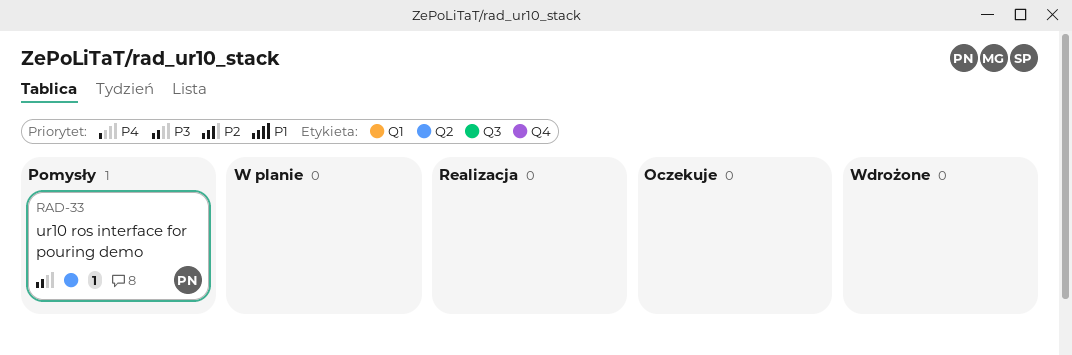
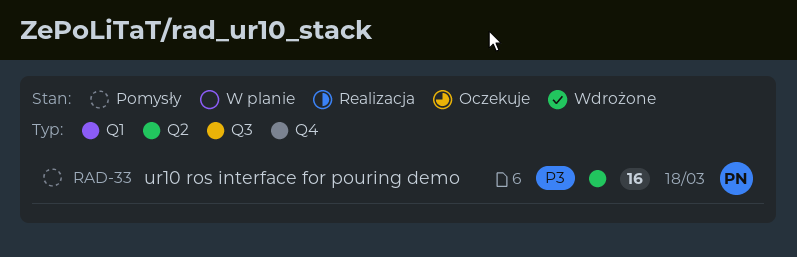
RAD-33, estimate: 1 -> 16

